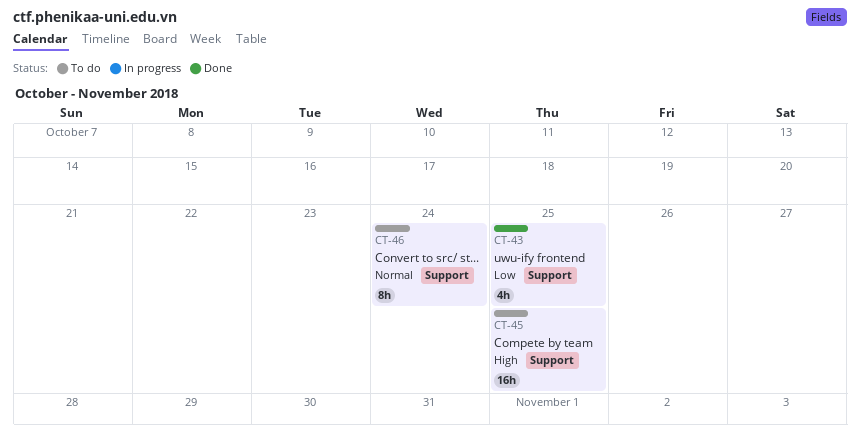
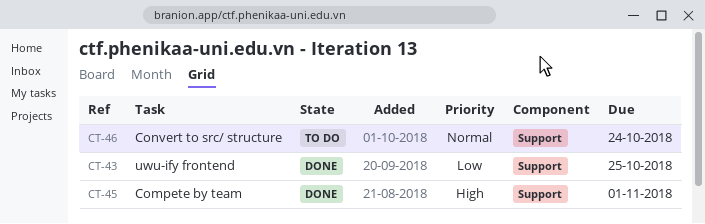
CT-45, status: To do -> Done
CT-45, due: Oct 25 -> Nov 1

